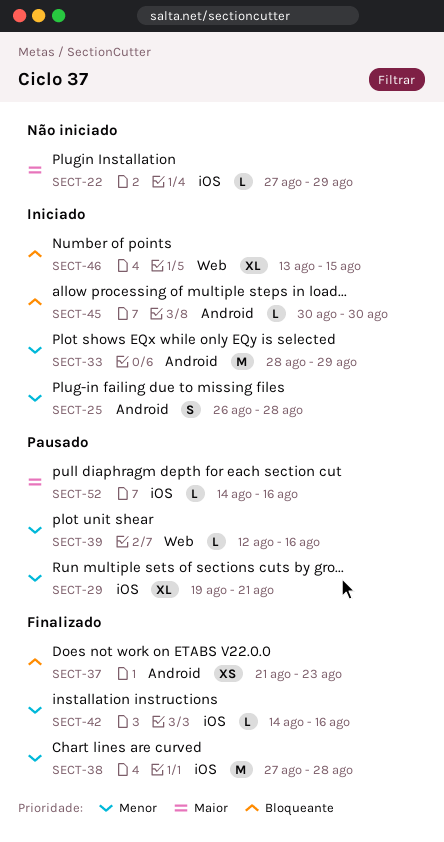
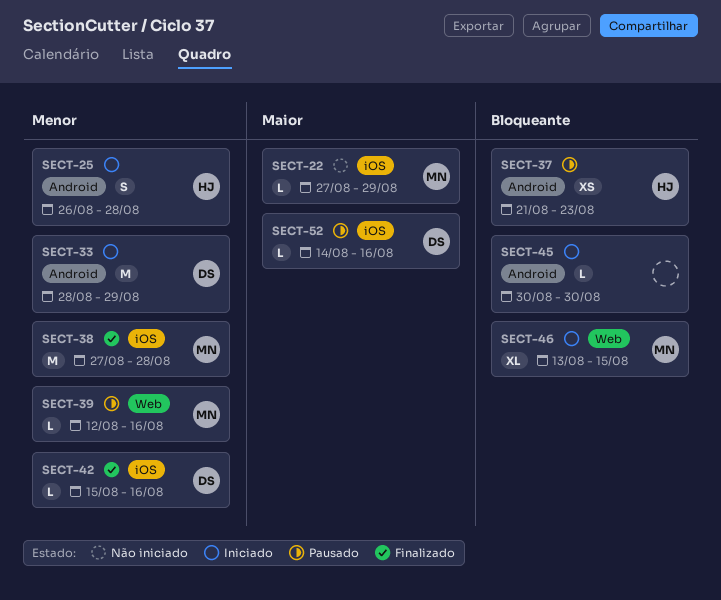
SECT-29: present -> none
SECT-37, status: Finalizado -> Pausado
SECT-42, start: Aug 14 -> Aug 15

